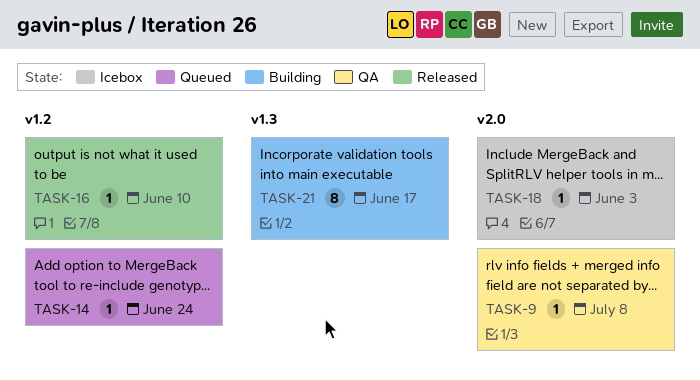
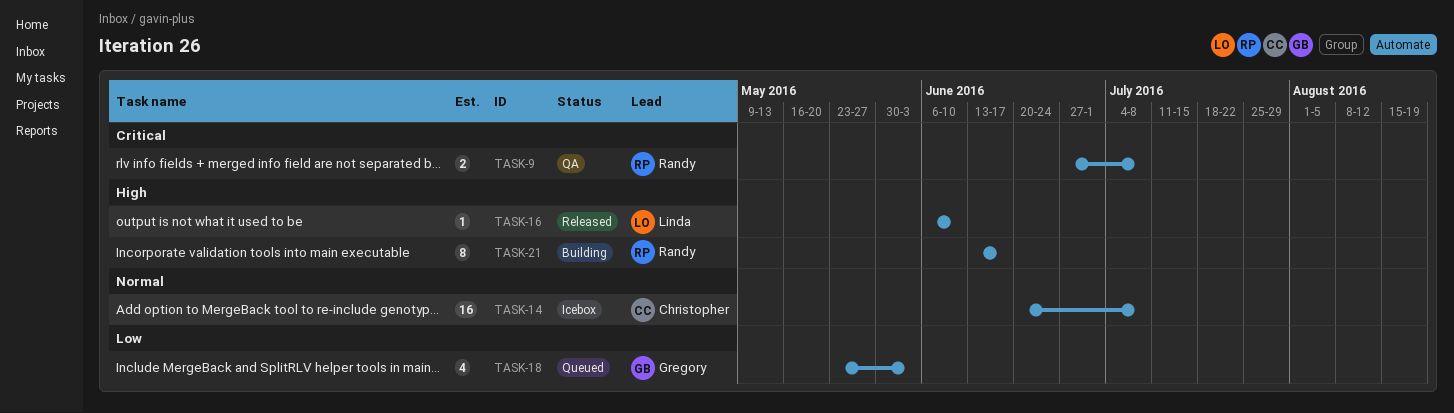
TASK-9, estimate: 1 -> 2
TASK-14, status: Queued -> Icebox
TASK-14, estimate: 1 -> 16
TASK-14, due: Jun 24 -> Jul 8
TASK-18, status: Icebox -> Queued
TASK-18, estimate: 1 -> 4

